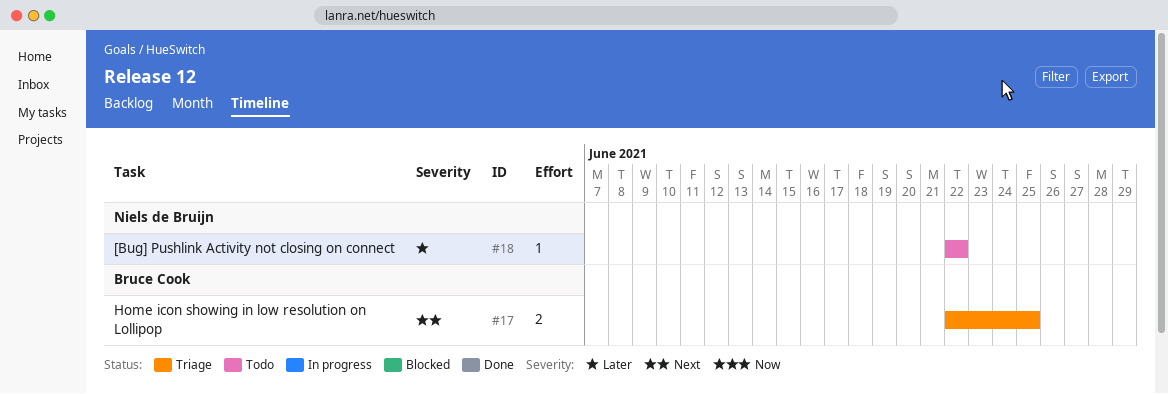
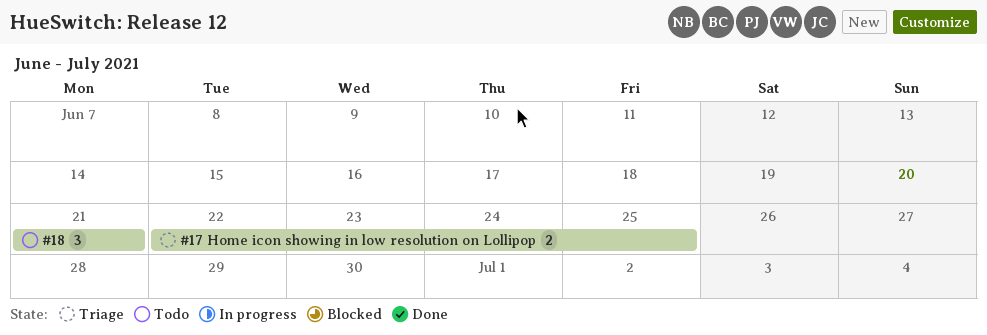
#18, estimate: 1 -> 3
#18, start: Jun 22 -> Jun 21
#18, due: Jun 22 -> Jun 21

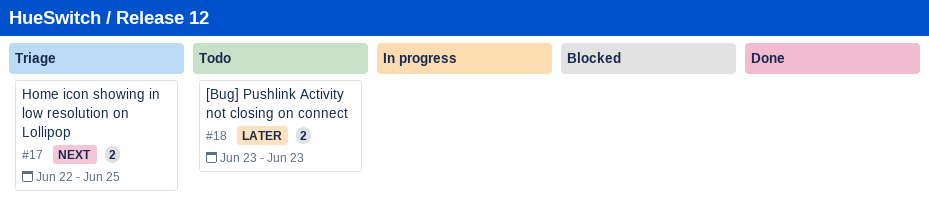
#18, estimate: 3 -> 2
#18, start: Jun 21 -> Jun 23
#18, due: Jun 21 -> Jun 23

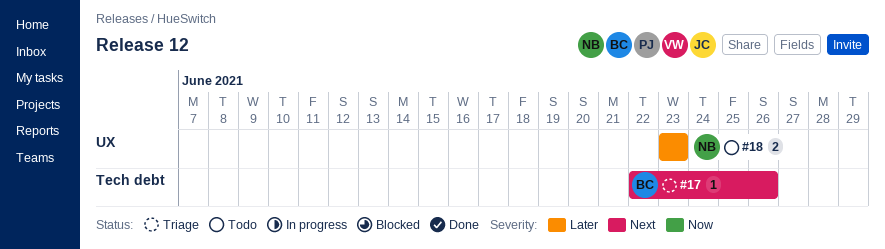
#17, estimate: 2 -> 1
#17, due: Jun 25 -> Jun 26

